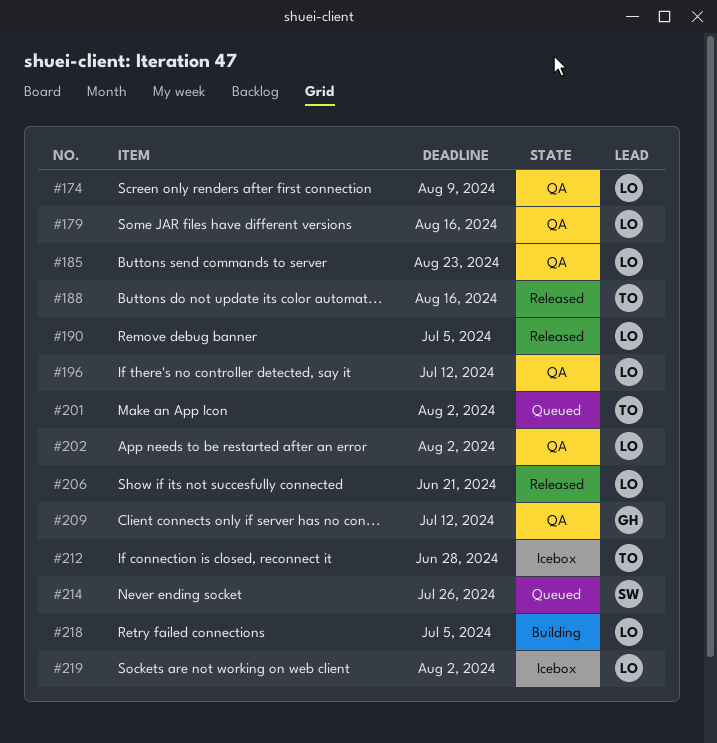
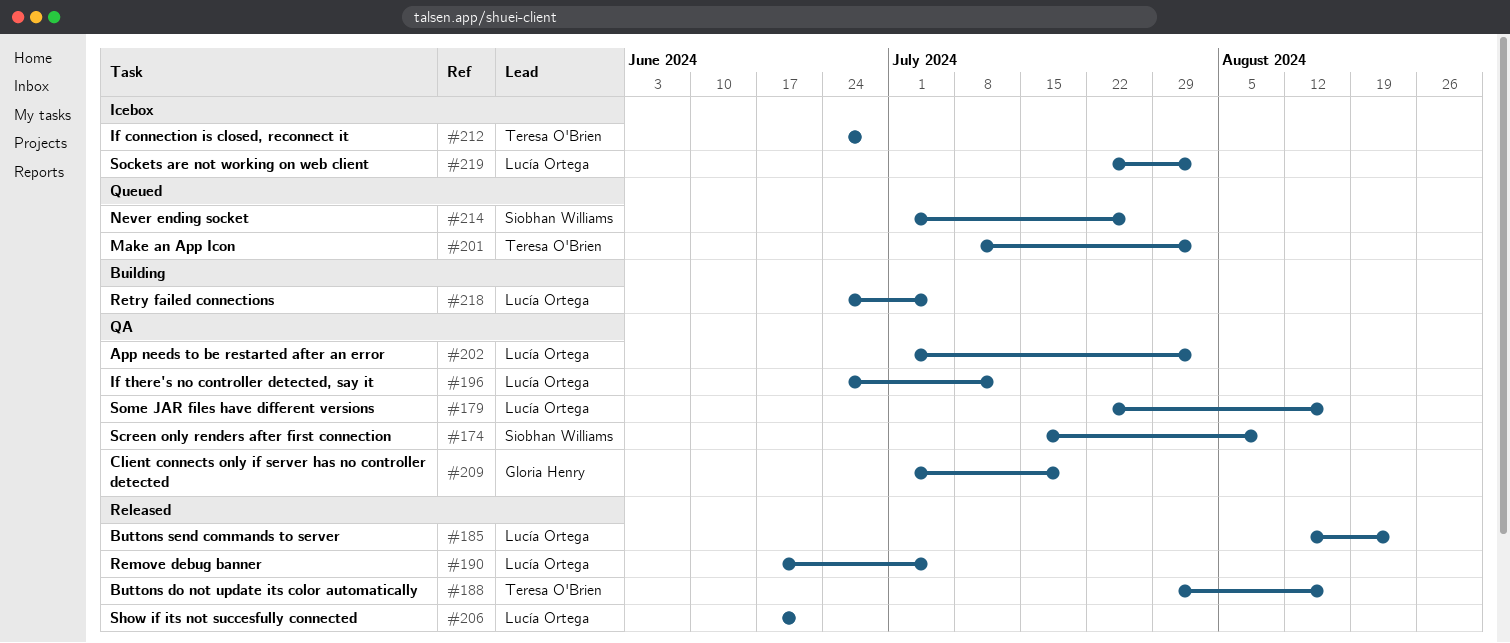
#174, owner: Lucía Ortega -> Siobhan Williams
#185, status: QA -> Released
#209, due: Jul 12 -> Jul 19

